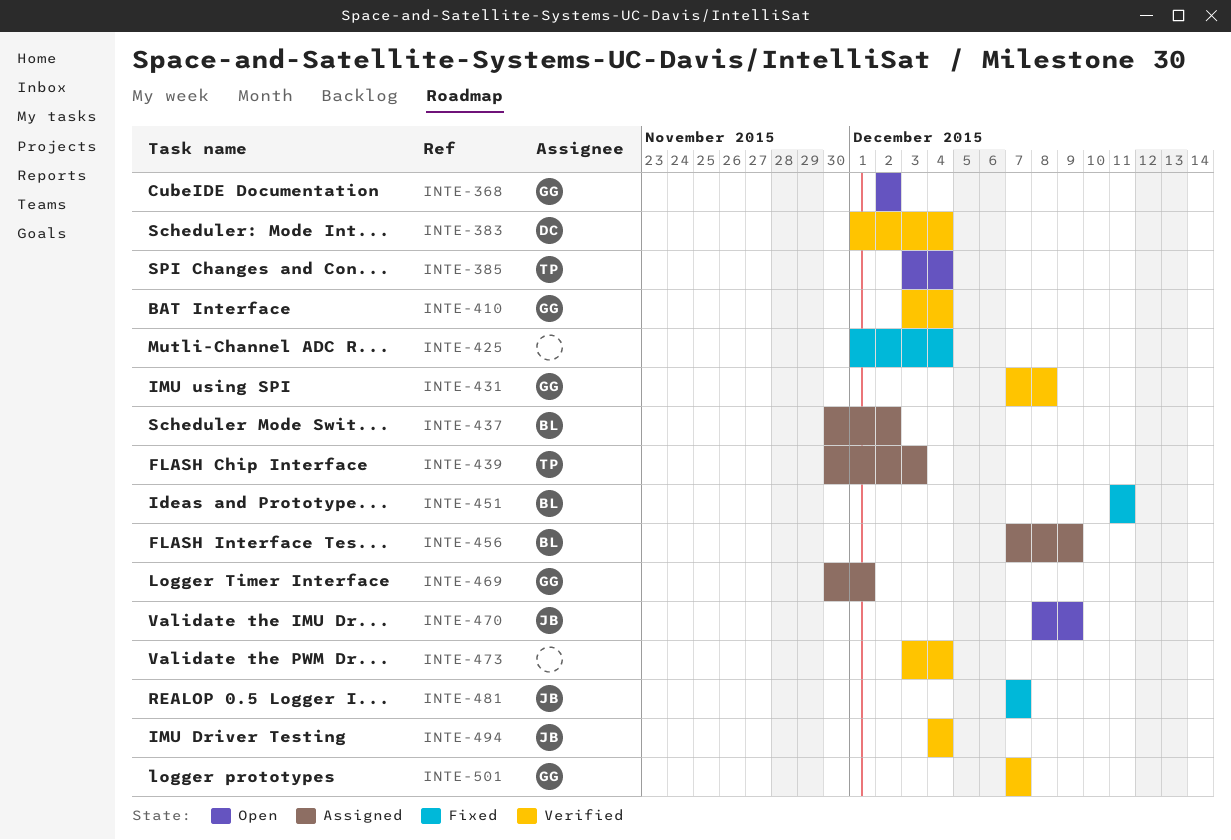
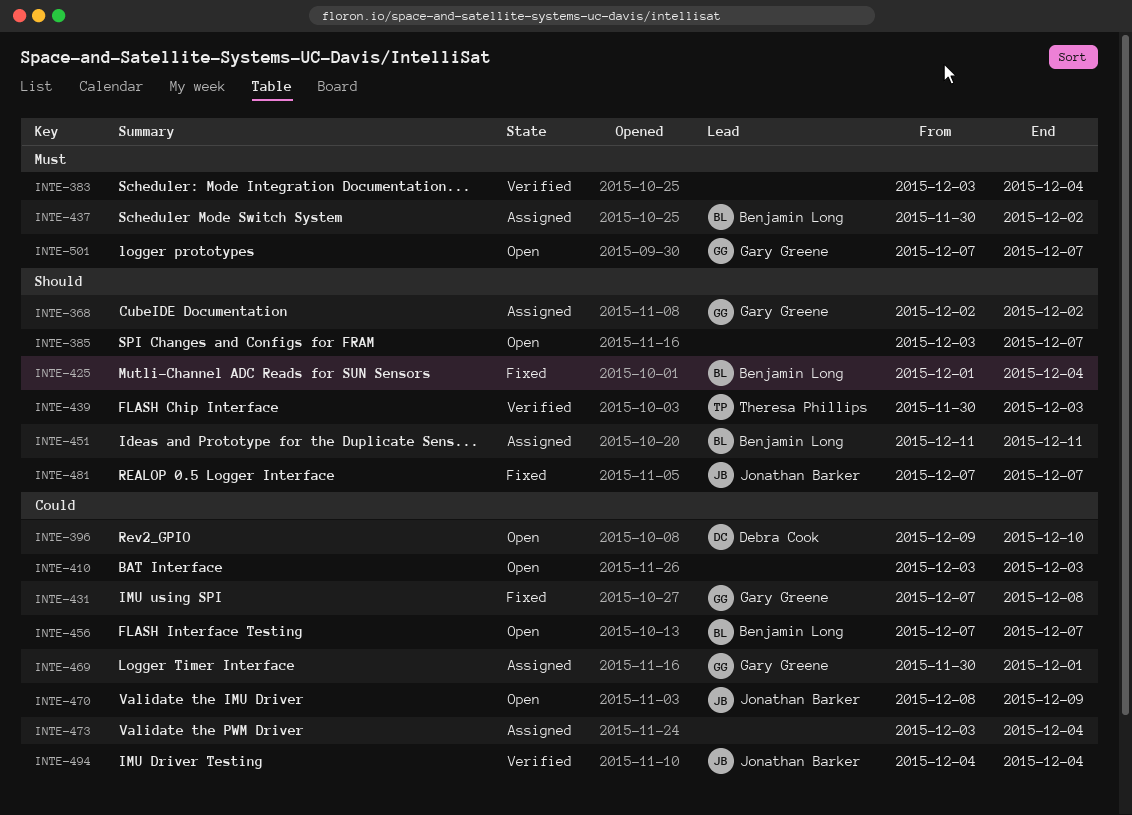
INTE-368, status: Open -> Assigned
INTE-383, owner: Debra Cook -> none
INTE-383, start: Dec 1 -> Dec 3
INTE-385, owner: Theresa Phillips -> none
INTE-385, due: Dec 4 -> Dec 7
INTE-396: none -> present
INTE-410, status: Verified -> Open
INTE-410, owner: Gary Greene -> none
INTE-410, due: Dec 4 -> Dec 3
INTE-425, owner: none -> Benjamin Long
INTE-431, status: Verified -> Fixed
INTE-439, status: Assigned -> Verified
INTE-451, status: Fixed -> Assigned
INTE-456, status: Assigned -> Open
INTE-456, due: Dec 9 -> Dec 7
INTE-473, status: Verified -> Assigned
INTE-501, status: Verified -> Open

